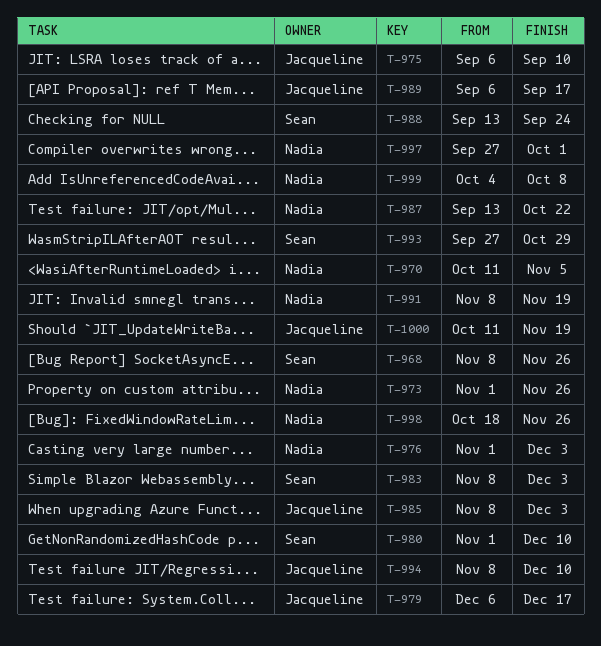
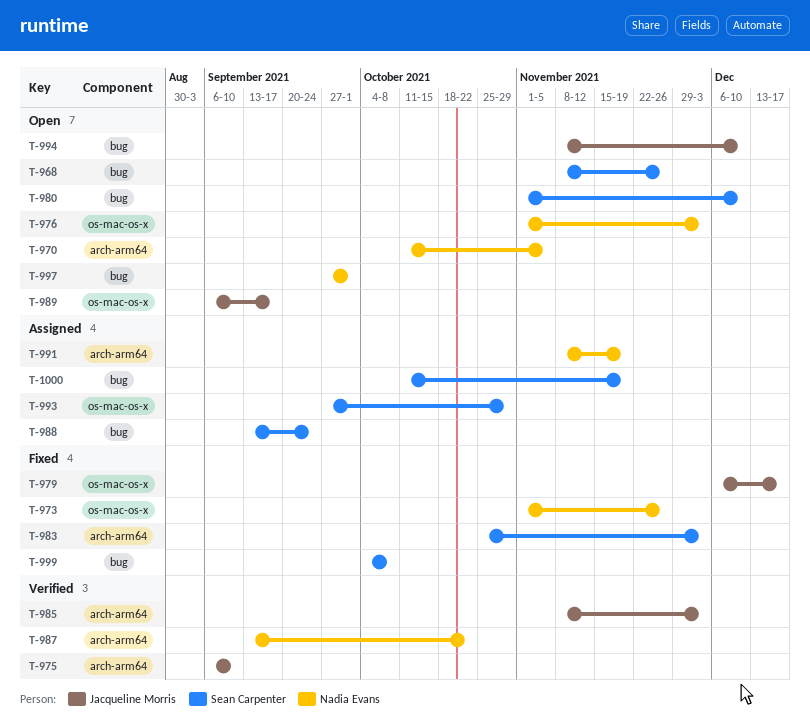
T-983, start: Nov 8 -> Oct 25
T-998: present -> none
T-999, owner: Nadia Evans -> Sean Carpenter
T-1000, owner: Jacqueline Morris -> Sean Carpenter

